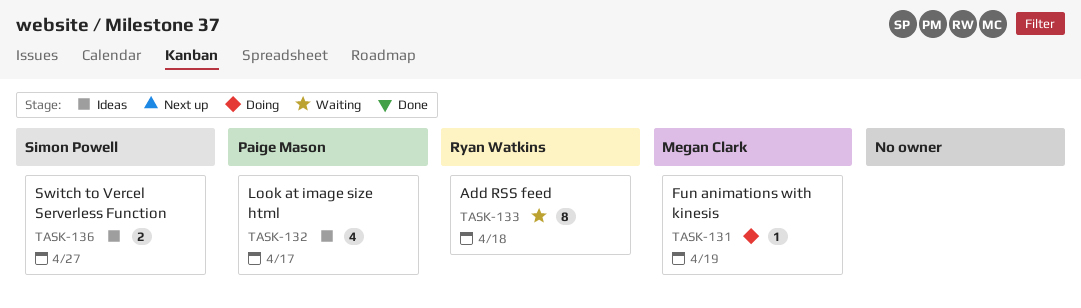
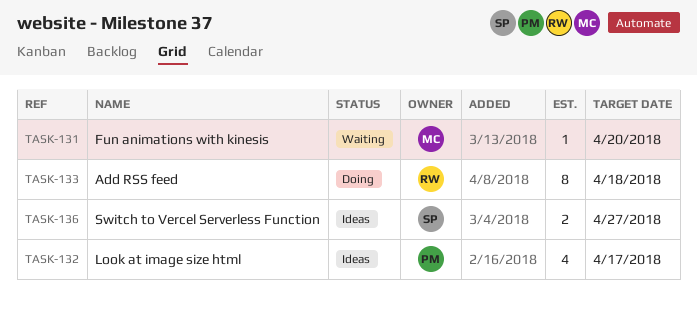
TASK-131, status: Doing -> Waiting
TASK-131, due: Apr 19 -> Apr 20
TASK-133, status: Waiting -> Doing

